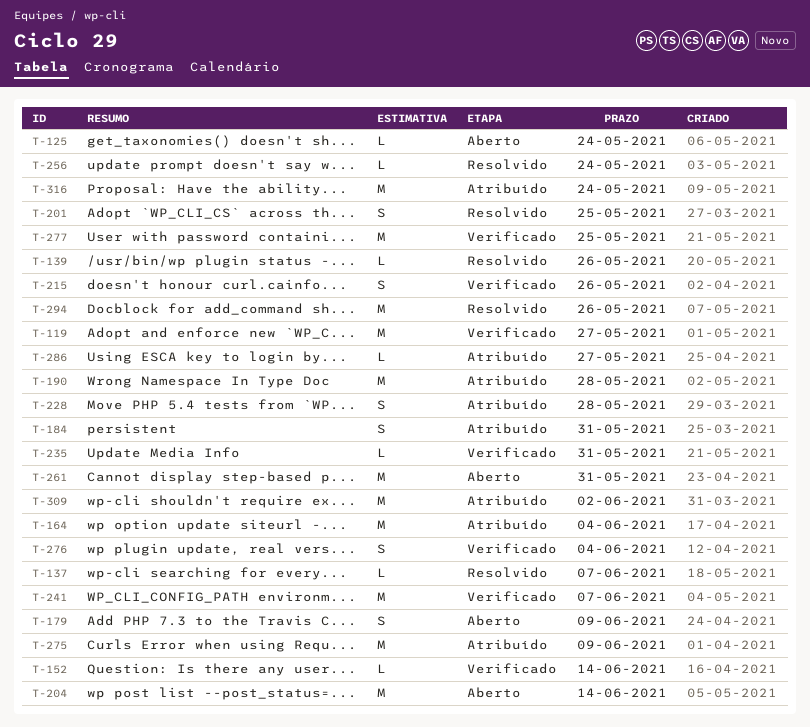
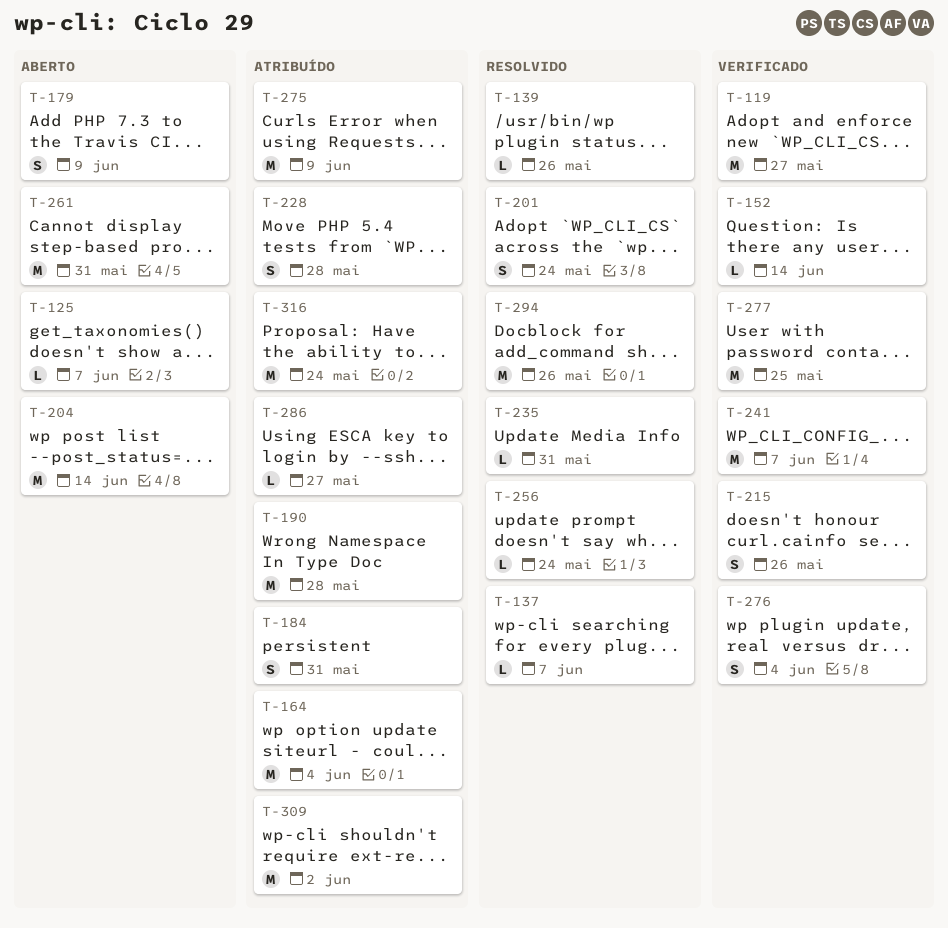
T-125, due: May 24 -> Jun 7
T-201, due: May 25 -> May 24
T-235, status: Verificado -> Resolvido

